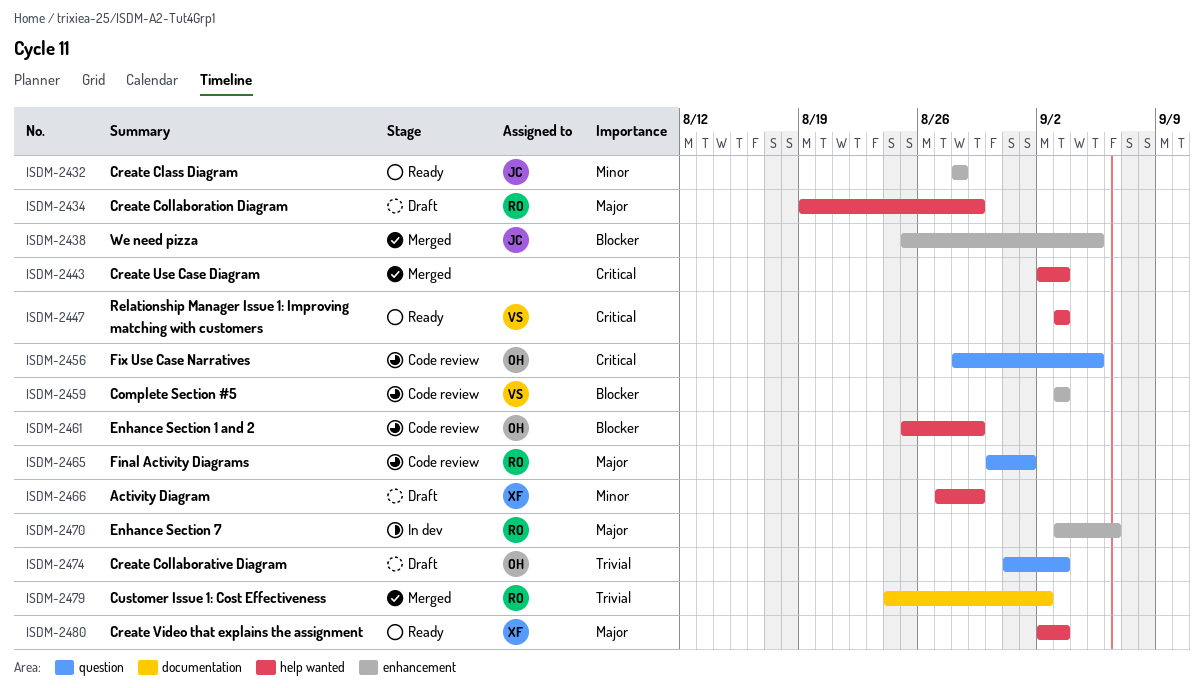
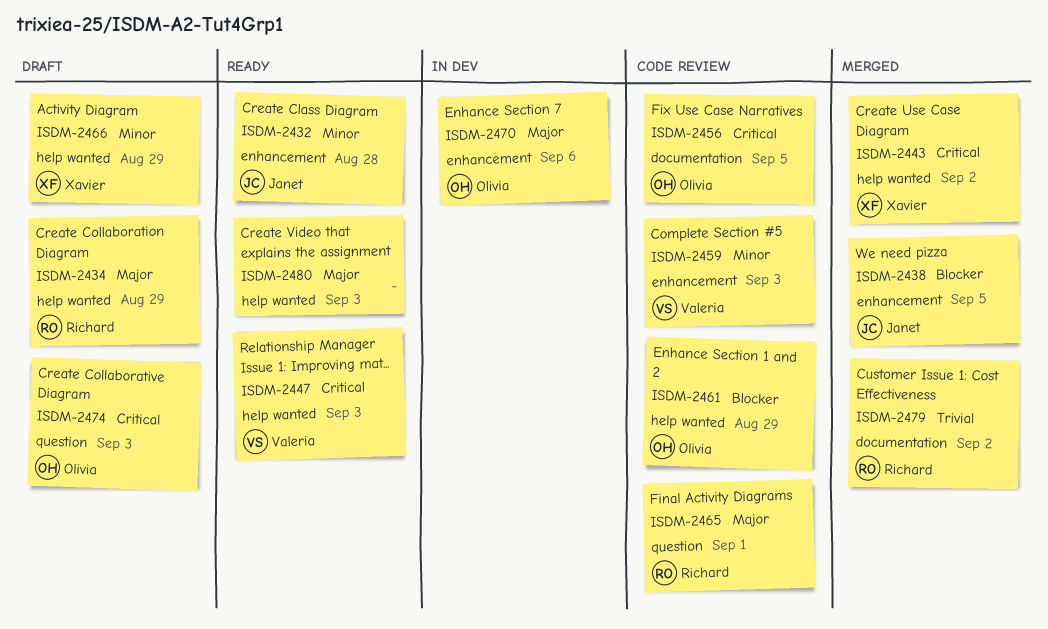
ISDM-2443, owner: none -> Xavier
ISDM-2443, due: Sep 3 -> Sep 2
ISDM-2456, label: question -> documentation
ISDM-2459, priority: Blocker -> Minor
ISDM-2470, owner: Richard -> Olivia
ISDM-2474, priority: Trivial -> Critical
ISDM-2480, owner: Xavier -> none

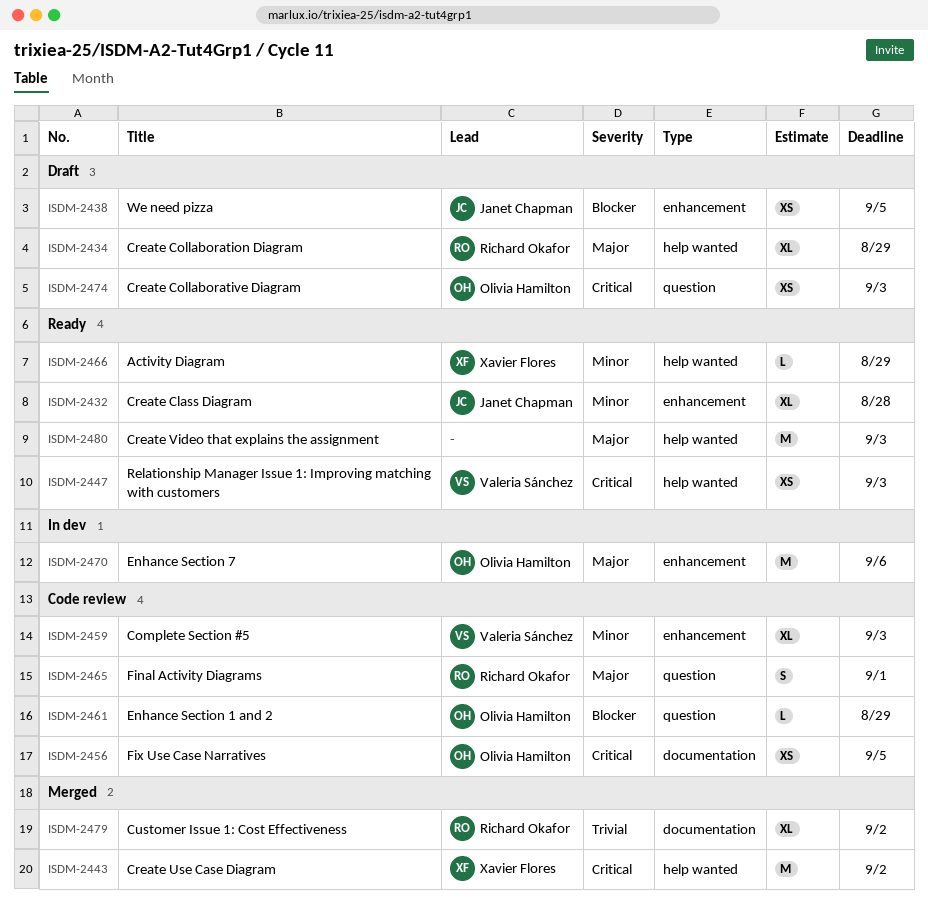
ISDM-2438, status: Merged -> Draft
ISDM-2461, label: help wanted -> question
ISDM-2466, status: Draft -> Ready

